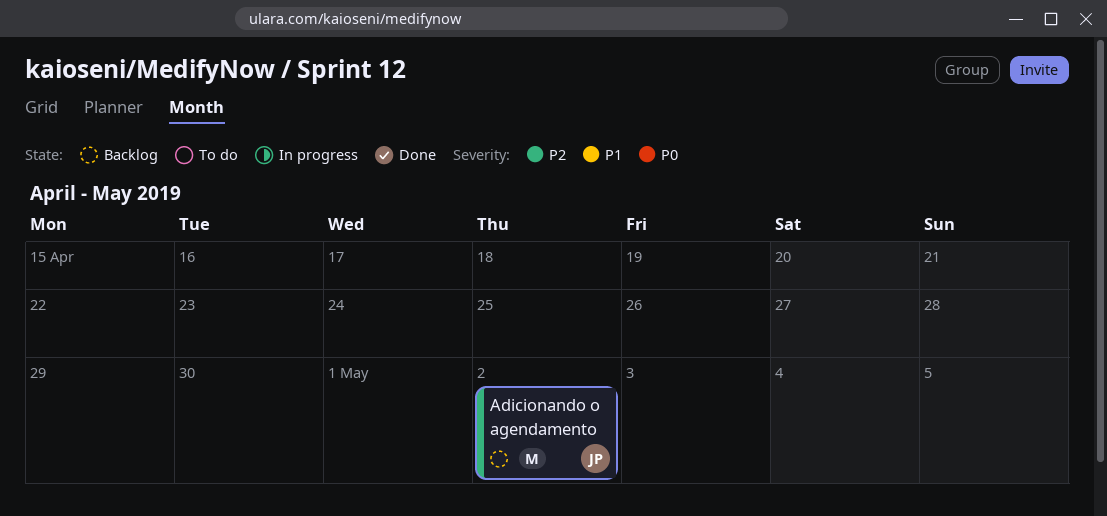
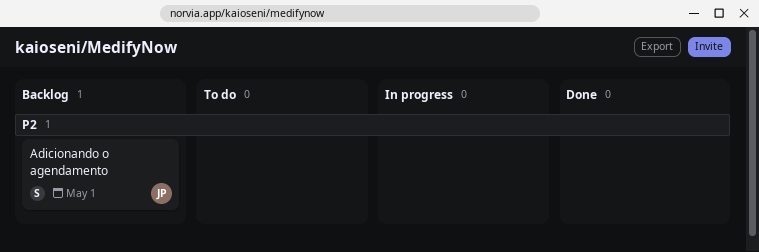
Adicionando o agendamento, estimate: M -> S
Adicionando o agendamento, due: May 2 -> May 1

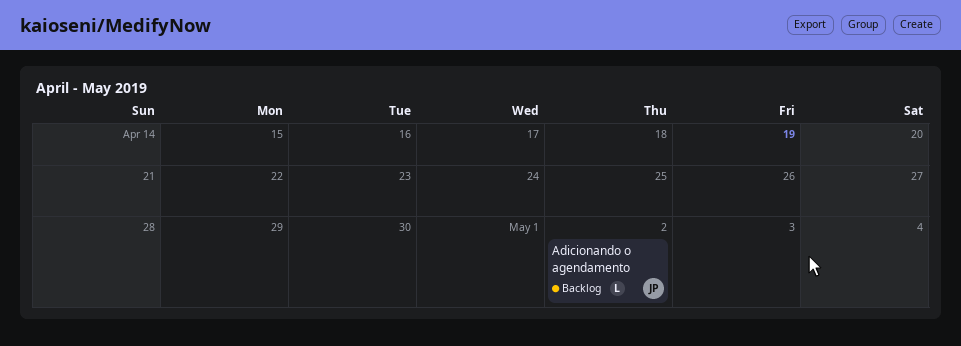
Adicionando o agendamento, estimate: S -> L
Adicionando o agendamento, due: May 1 -> May 2

